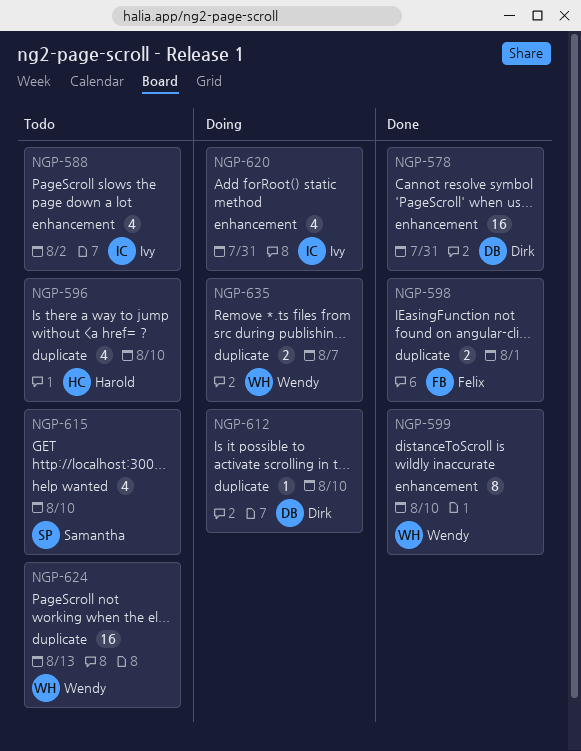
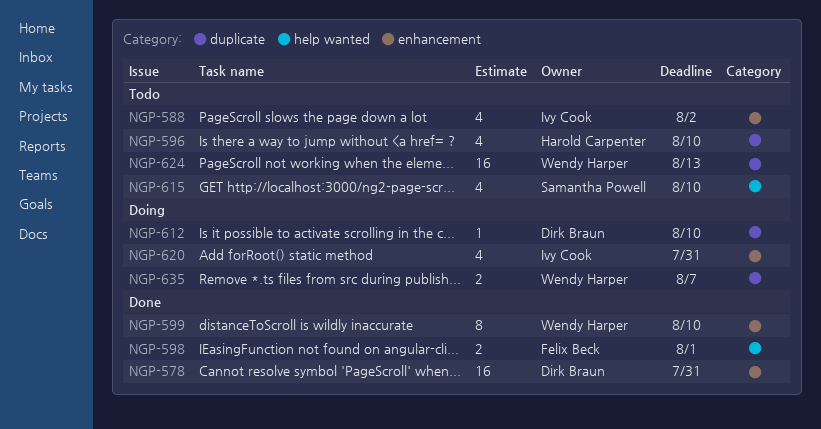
NGP-598, label: duplicate -> help wanted

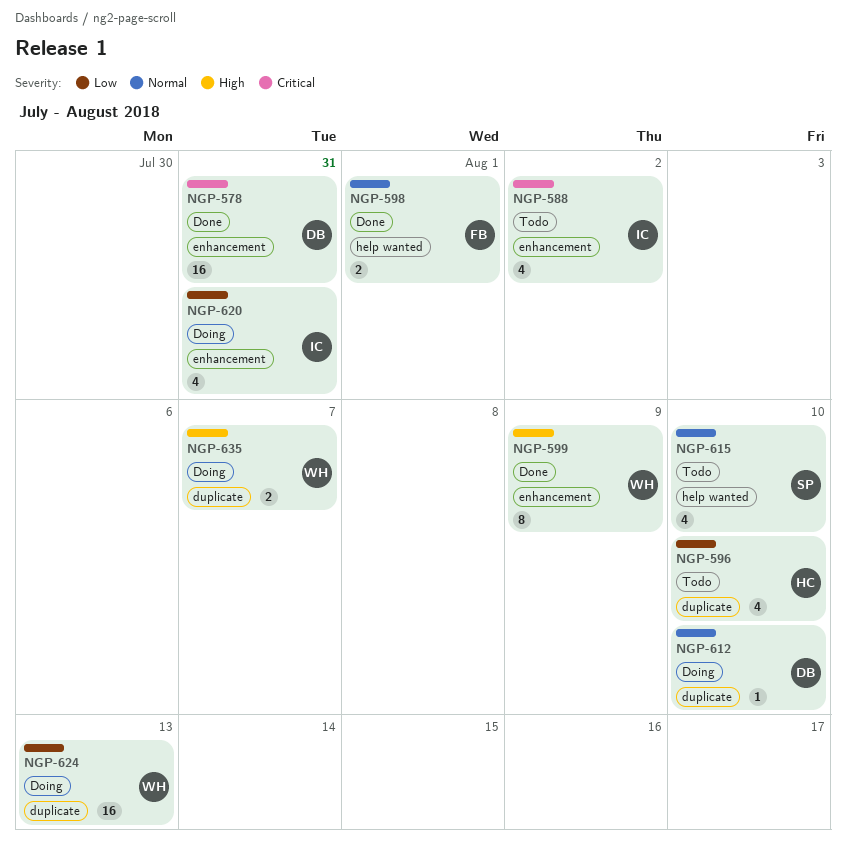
NGP-599, due: Aug 10 -> Aug 9
NGP-624, status: Todo -> Doing

